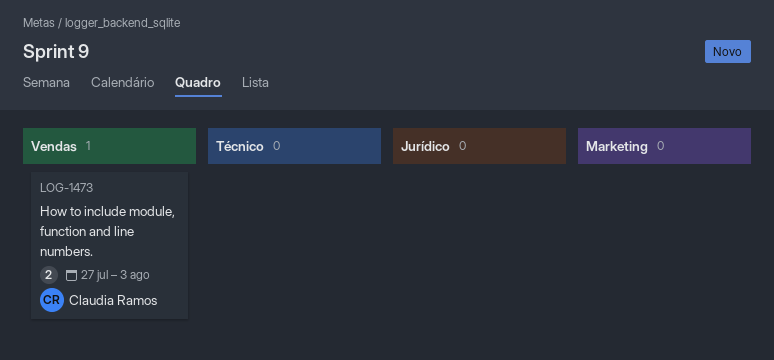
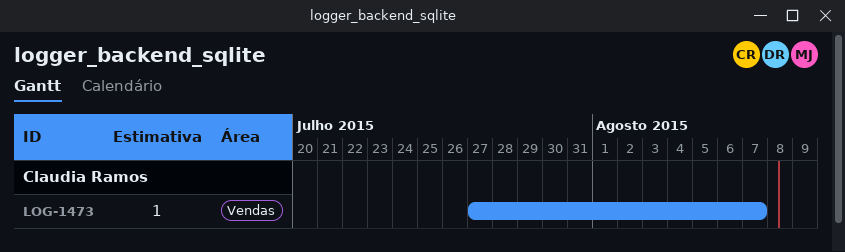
LOG-1473, estimate: 2 -> 1
LOG-1473, due: Aug 3 -> Aug 7

